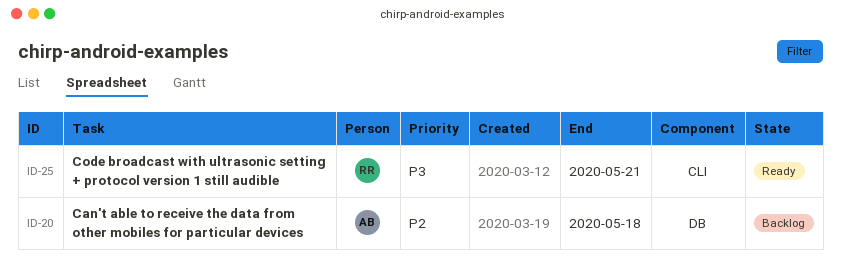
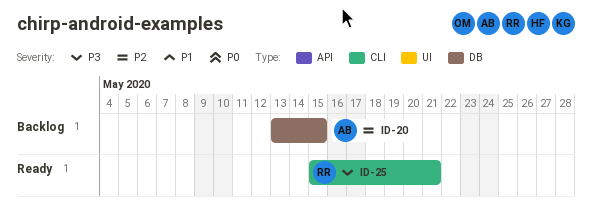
ID-20, due: May 18 -> May 15

